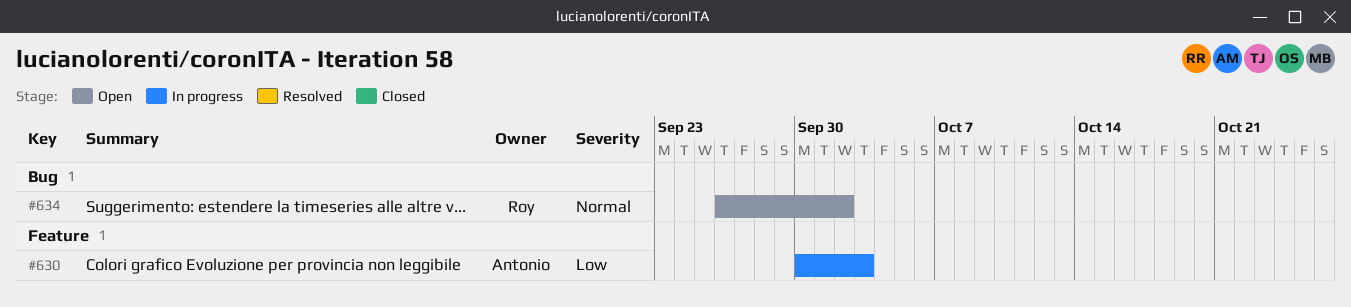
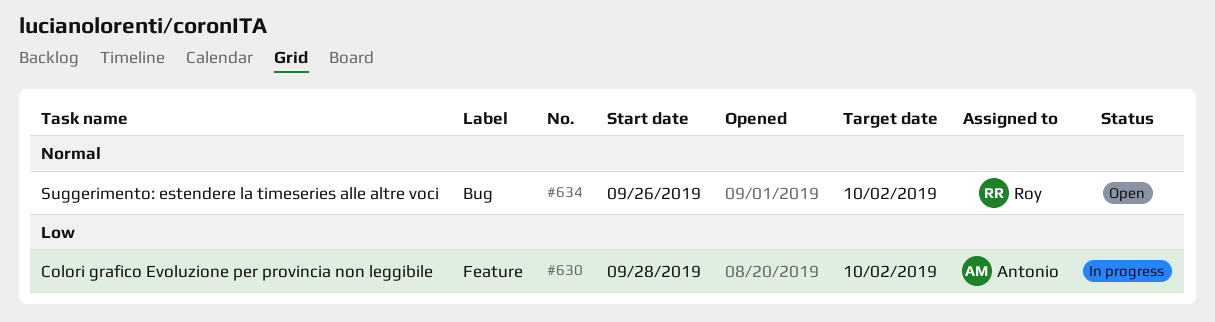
#630, start: Sep 30 -> Sep 28
#630, due: Oct 3 -> Oct 2

